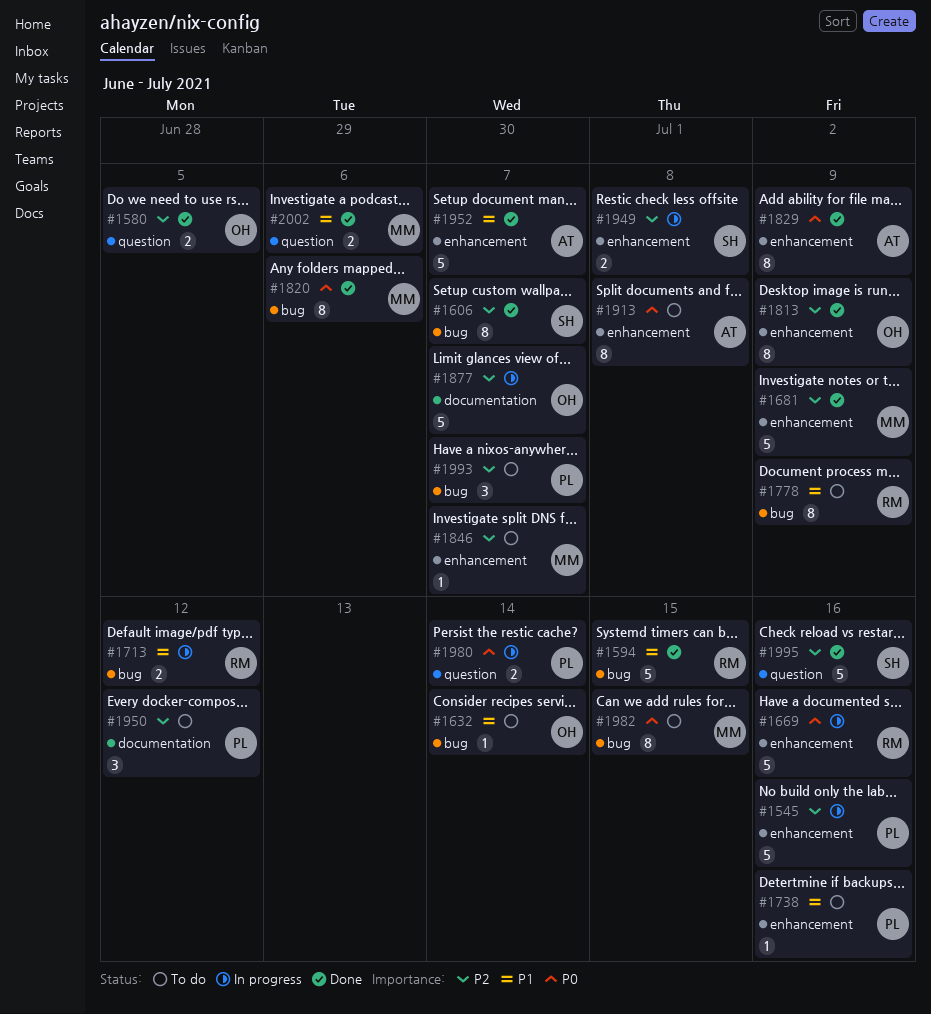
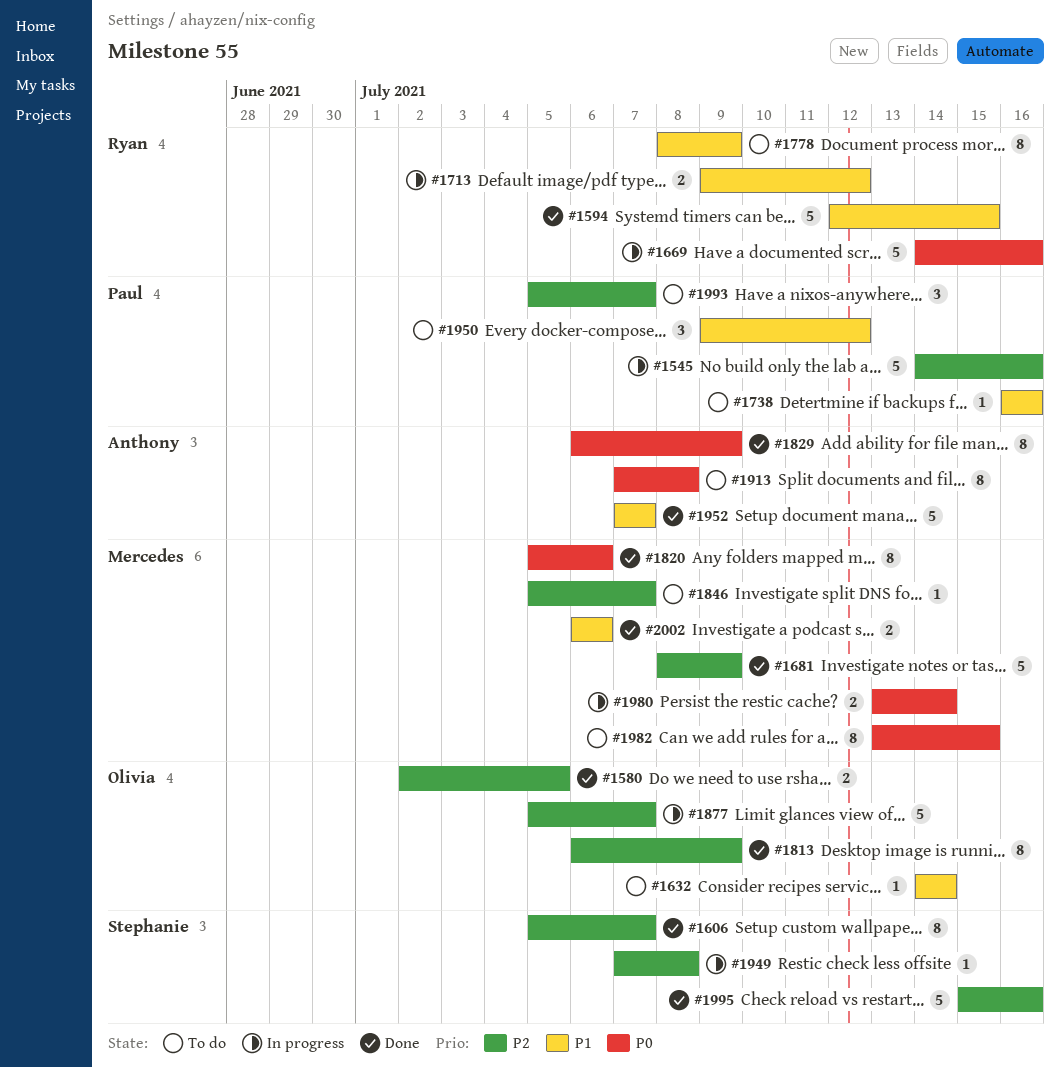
#1949, estimate: 2 -> 1
#1950, priority: P2 -> P1
#1980, owner: Paul -> Mercedes

